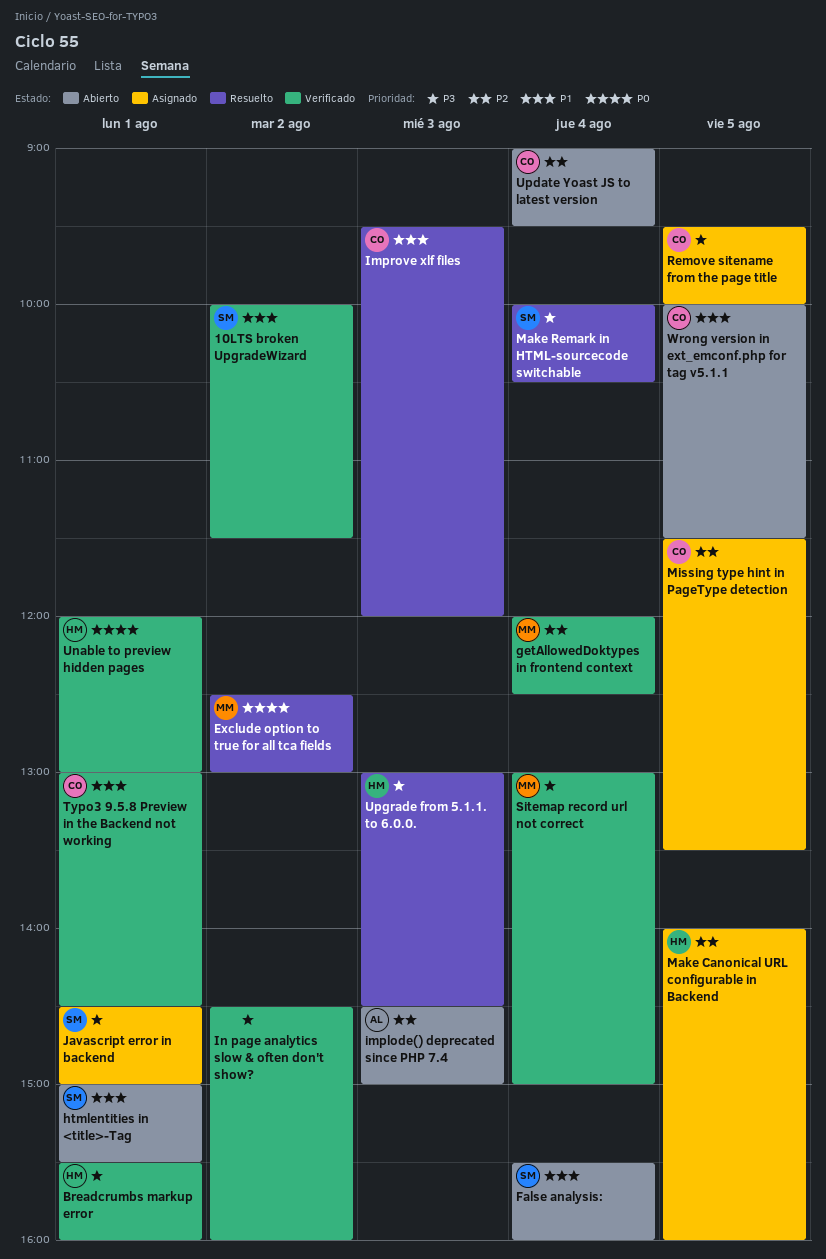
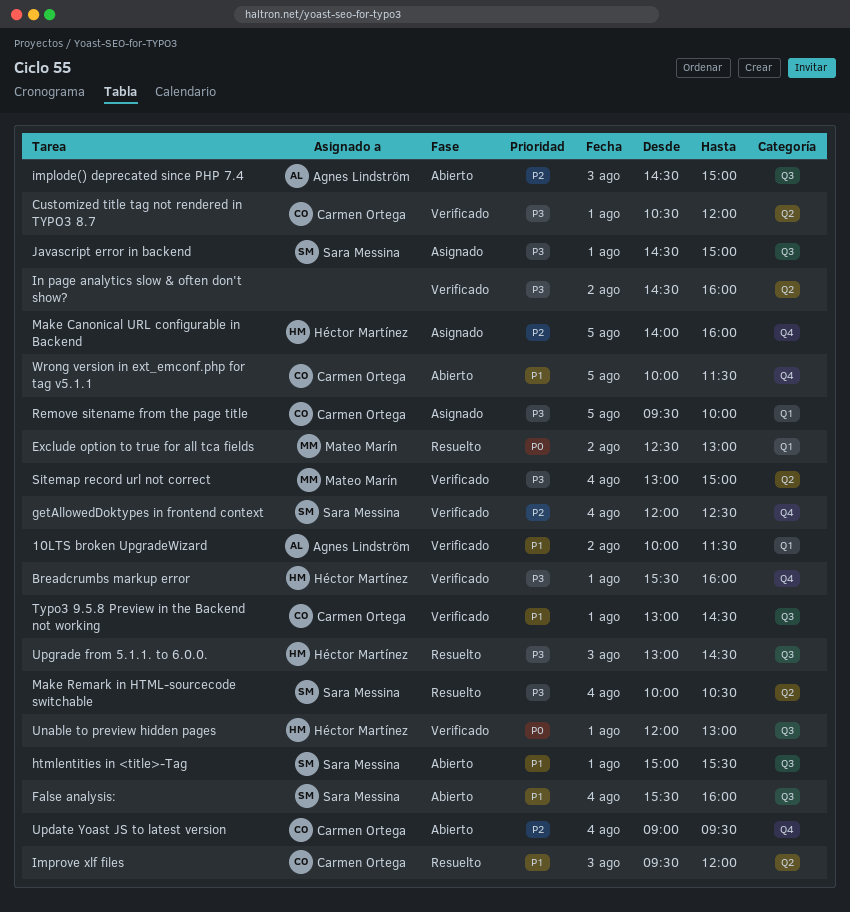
10LTS broken UpgradeWizard, owner: Sara Messina -> Agnes Lindström
Customized title tag not rendered in TYPO3 8.7: none -> present
getAllowedDoktypes in frontend context, owner: Mateo Marín -> Sara Messina
Missing type hint in PageType detection: present -> none

